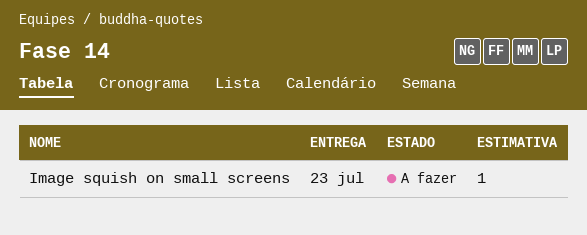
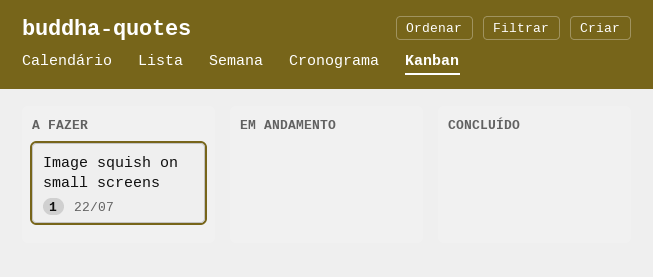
Image squish on small screens, due: Jul 23 -> Jul 22

